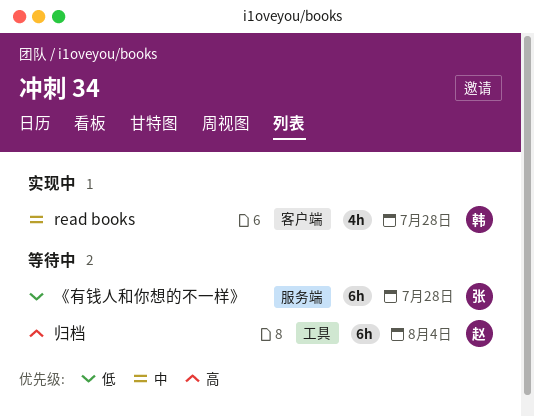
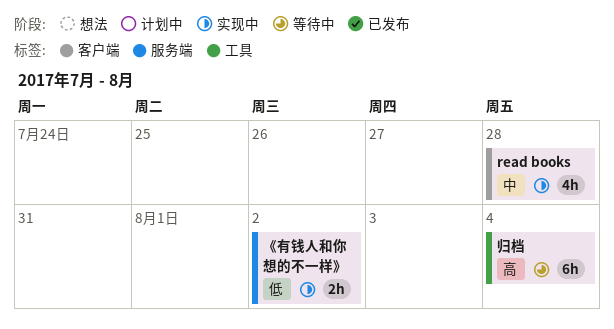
《有钱人和你想的不一样》, status: 等待中 -> 实现中
《有钱人和你想的不一样》, estimate: 6h -> 2h
《有钱人和你想的不一样》, due: Jul 28 -> Aug 2

